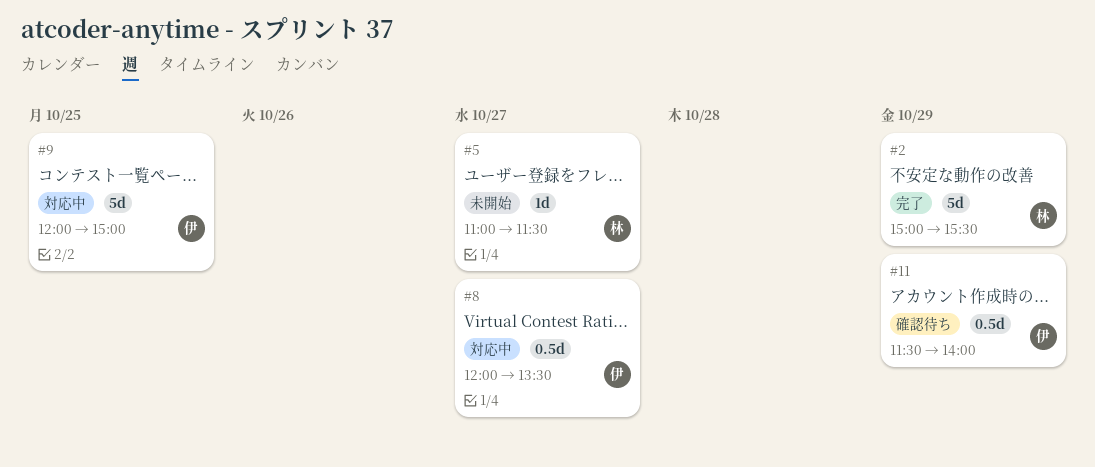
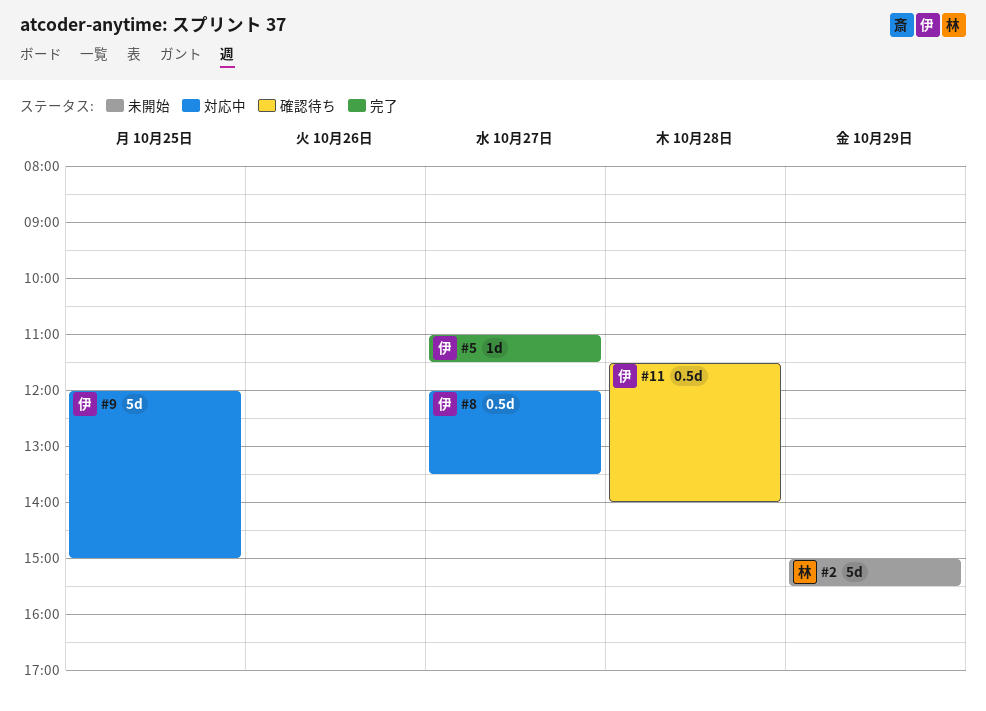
#2, status: 完了 -> 未開始
#5, status: 未開始 -> 完了
#5, owner: 林 -> 伊
#11, day: Oct 29 -> Oct 28

